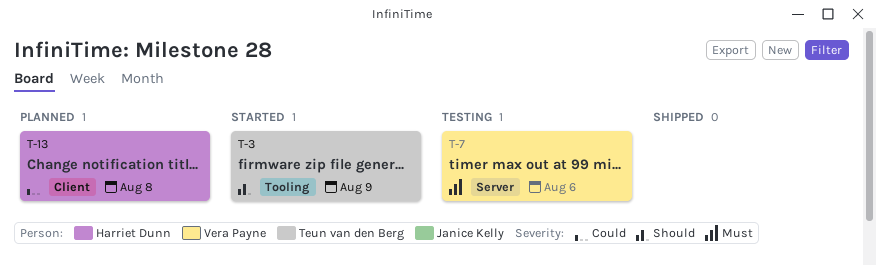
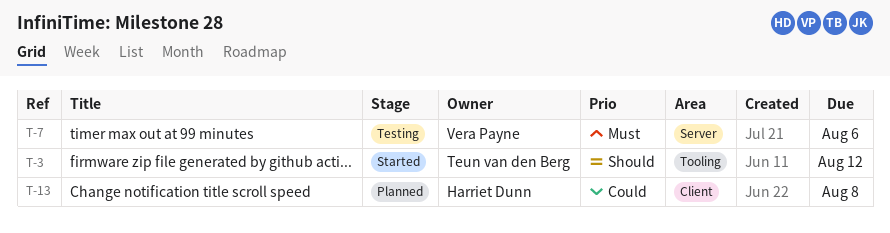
T-3, due: Aug 9 -> Aug 12

